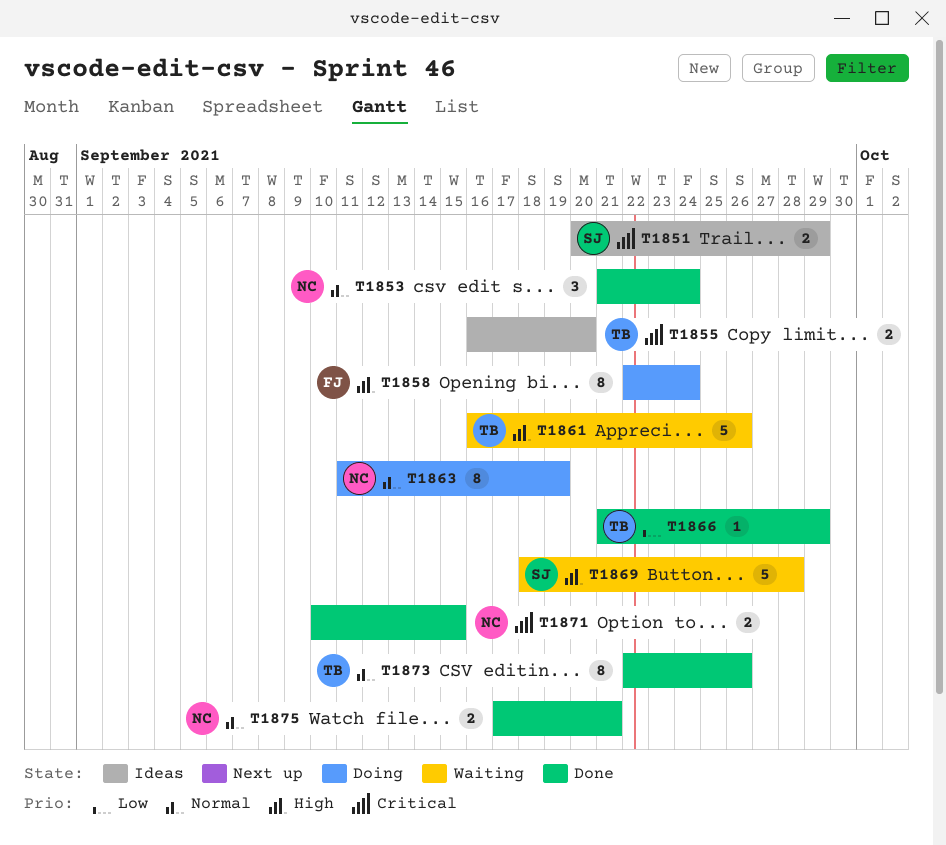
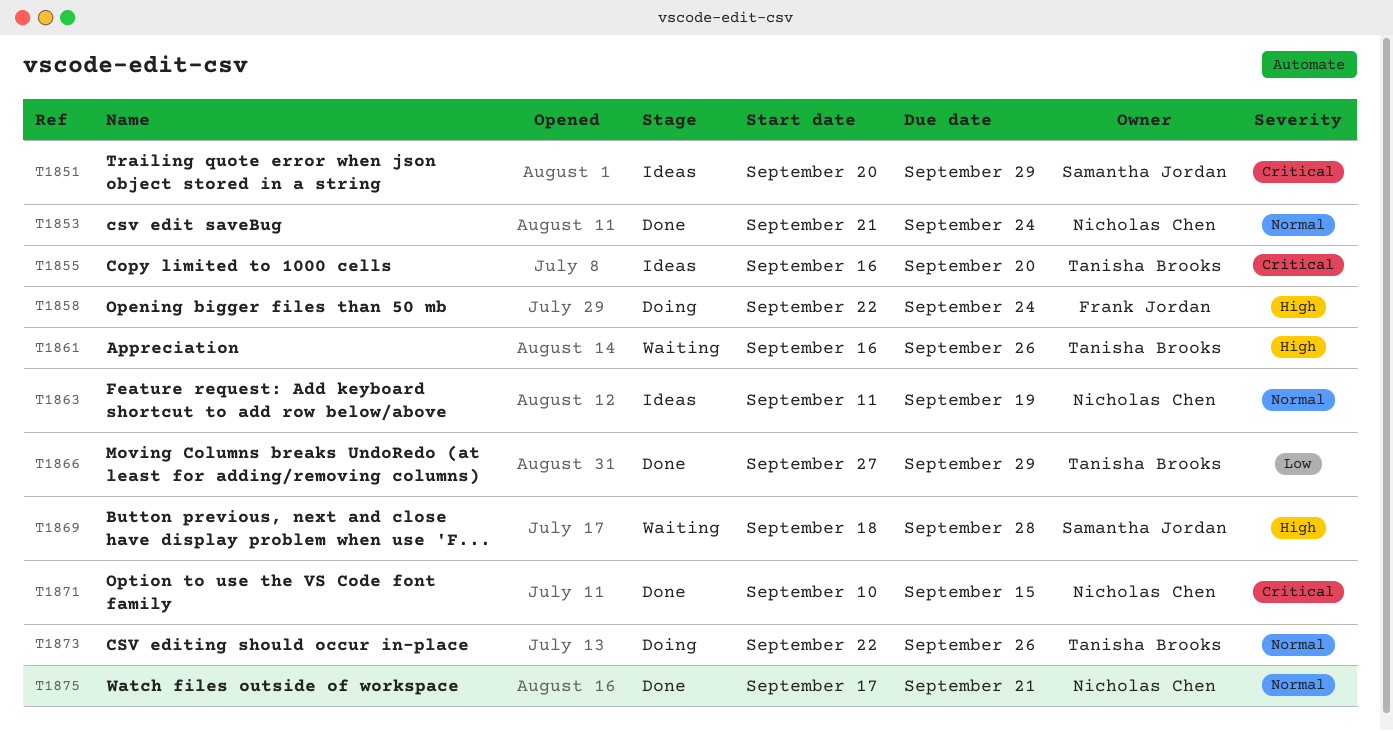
T1863, status: Doing -> Ideas
T1866, start: Sep 21 -> Sep 27
T1873, status: Done -> Doing

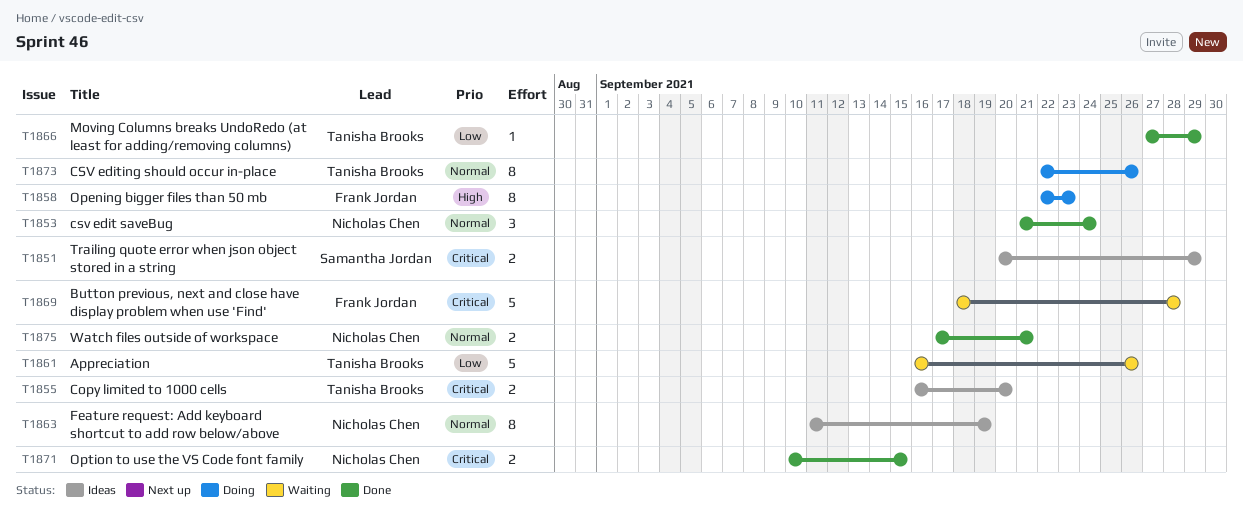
T1858, due: Sep 24 -> Sep 23
T1861, priority: High -> Low
T1869, owner: Samantha Jordan -> Frank Jordan
T1869, priority: High -> Critical

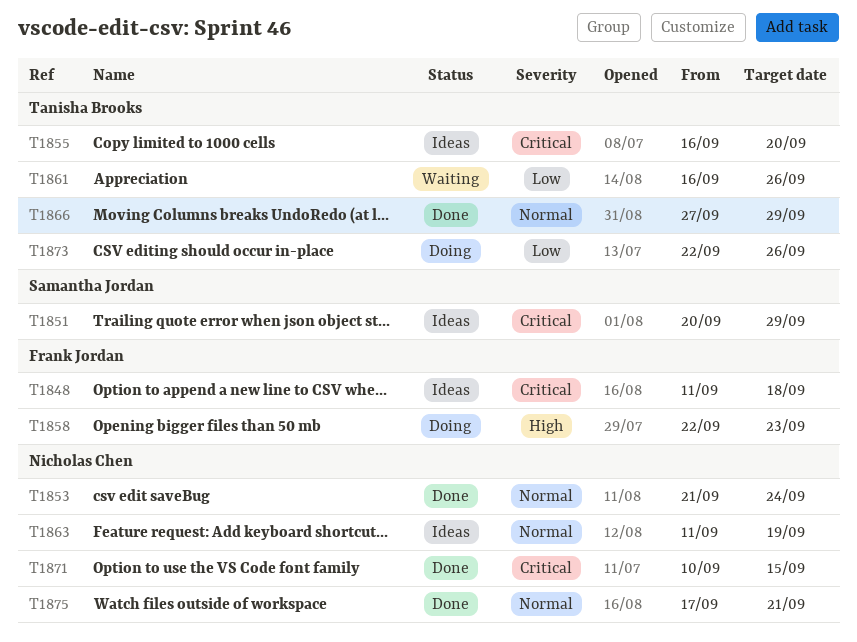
T1848: none -> present
T1866, priority: Low -> Normal
T1869: present -> none
T1873, priority: Normal -> Low

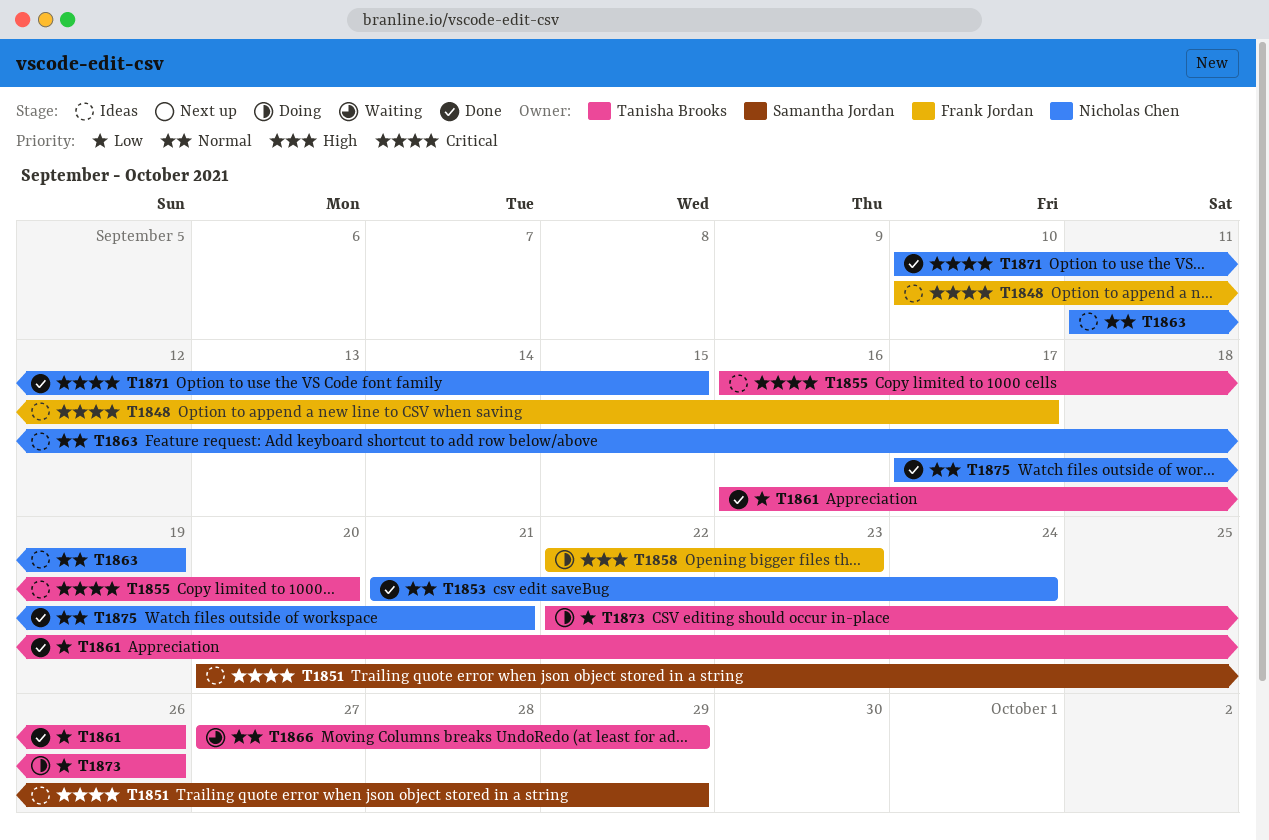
T1848, start: Sep 11 -> Sep 10
T1848, due: Sep 18 -> Sep 17
T1861, status: Waiting -> Done
T1866, status: Done -> Waiting

